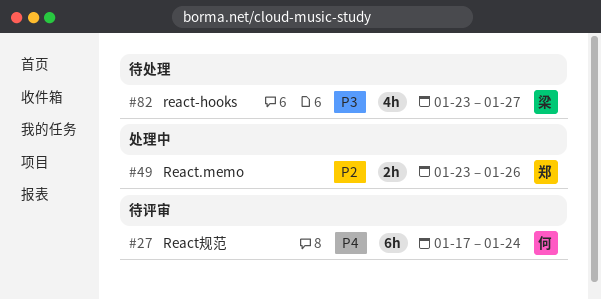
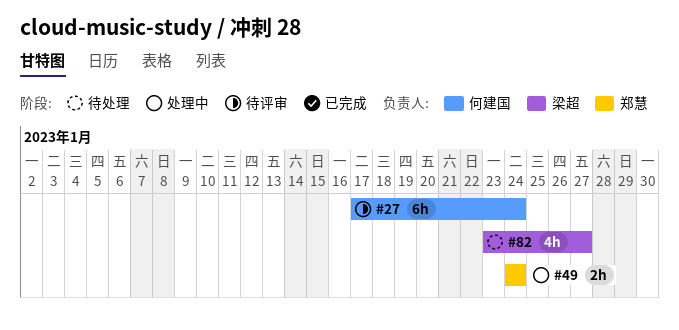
#49, start: Jan 23 -> Jan 24
#49, due: Jan 26 -> Jan 24

